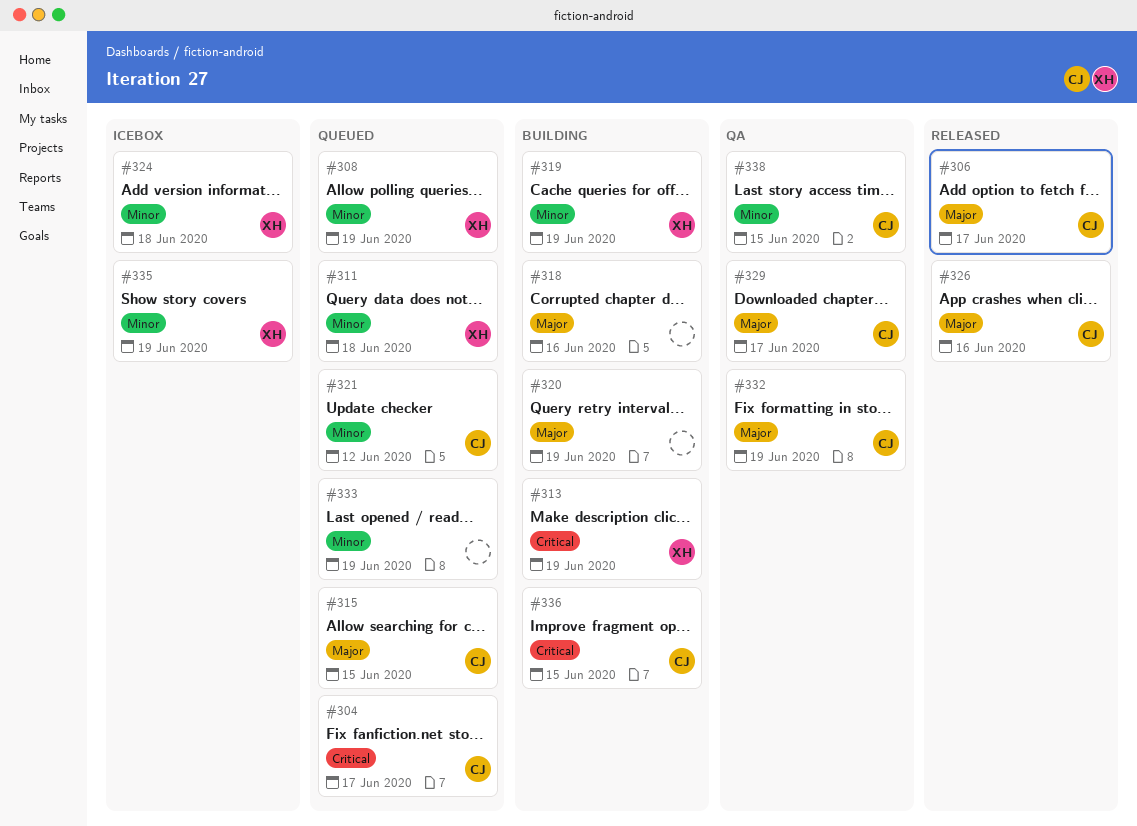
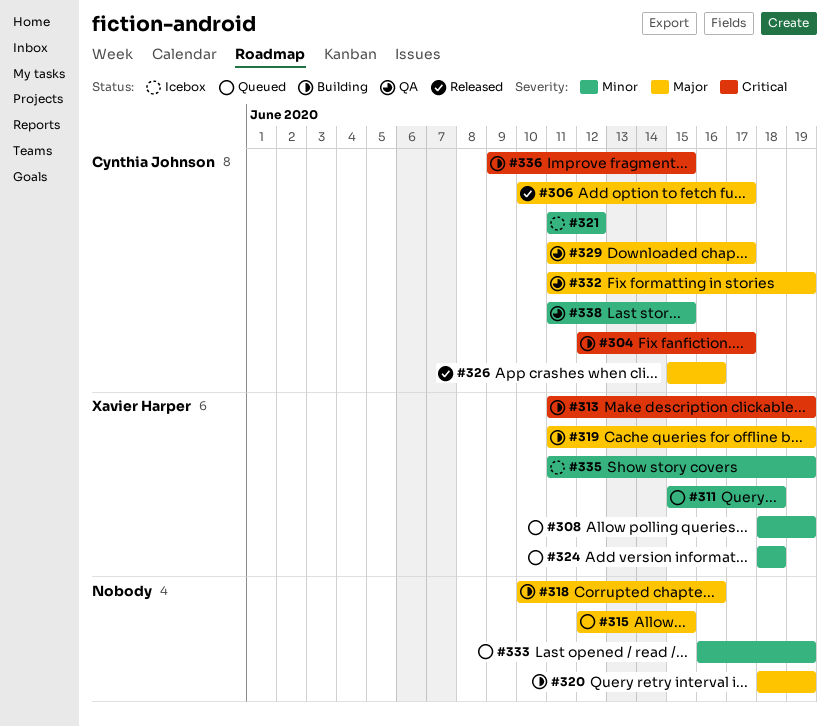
#304, status: Queued -> Building
#315, owner: Cynthia Johnson -> none
#319, priority: Minor -> Major
#321, status: Queued -> Icebox
#324, status: Icebox -> Queued

